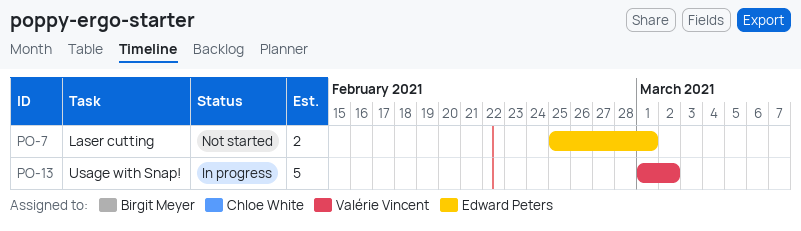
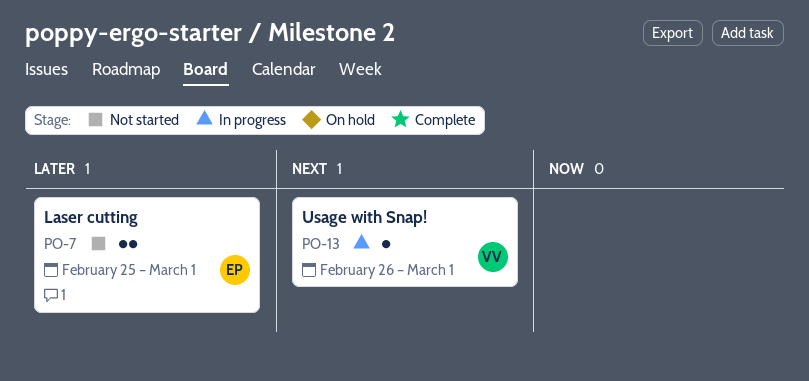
PO-13, estimate: 5 -> 1
PO-13, start: Mar 1 -> Feb 26
PO-13, due: Mar 2 -> Mar 1

